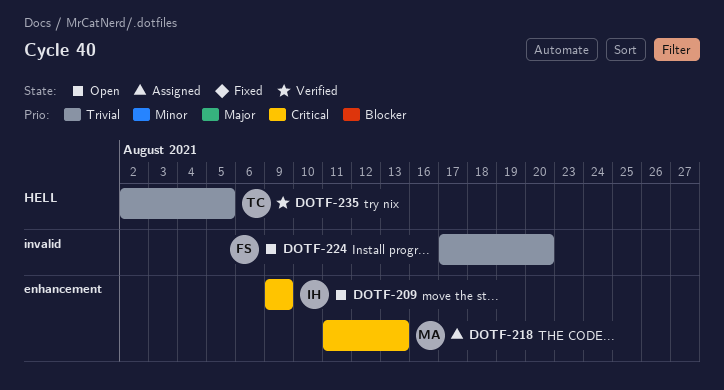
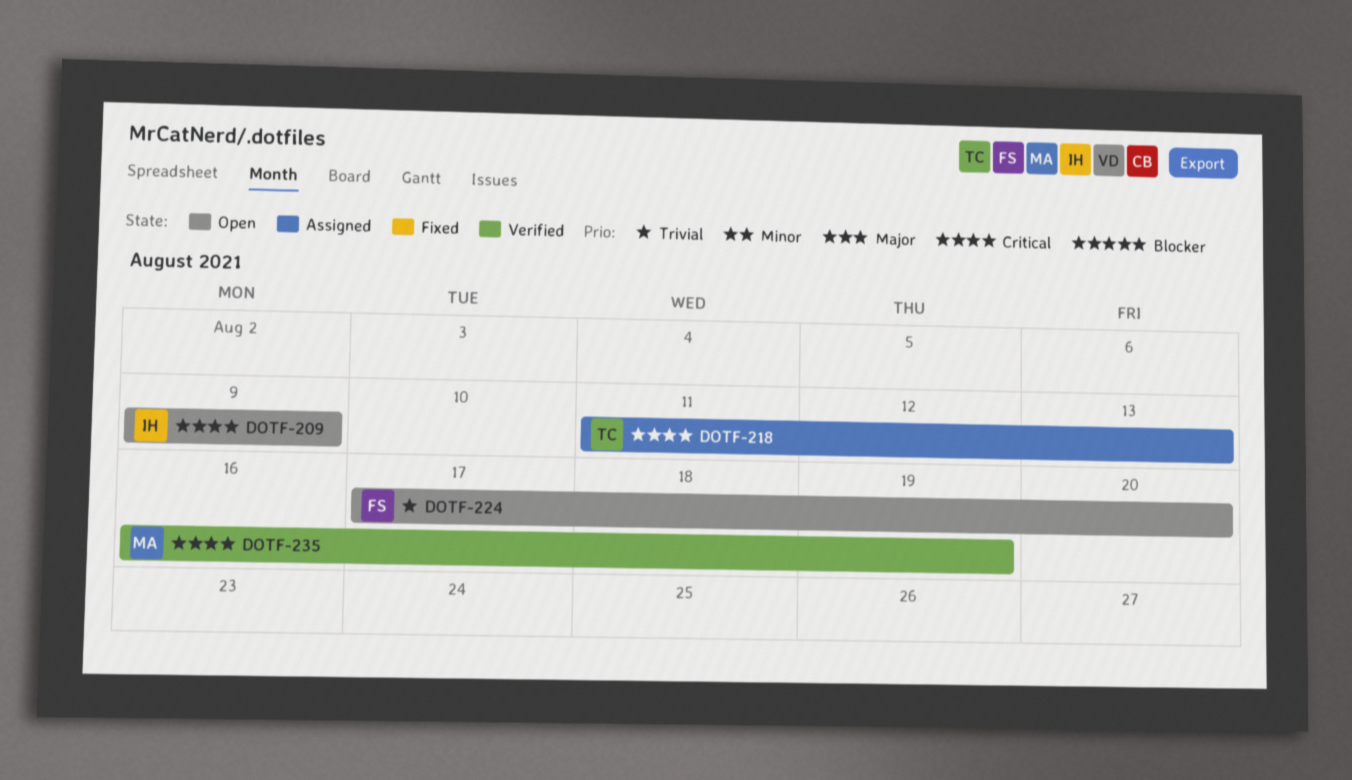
DOTF-218, owner: MA -> TC
DOTF-235, owner: TC -> MA
DOTF-235, priority: Trivial -> Critical
DOTF-235, start: Aug 2 -> Aug 16
DOTF-235, due: Aug 5 -> Aug 19

